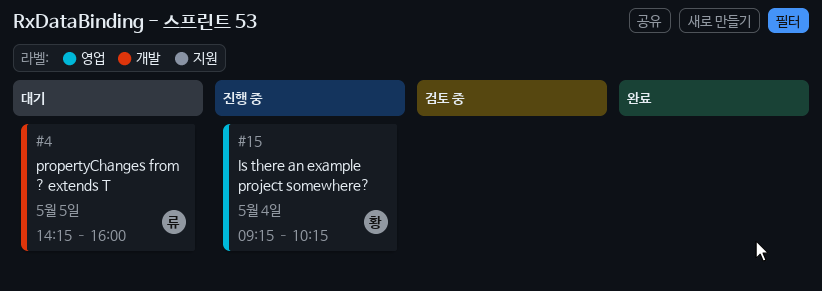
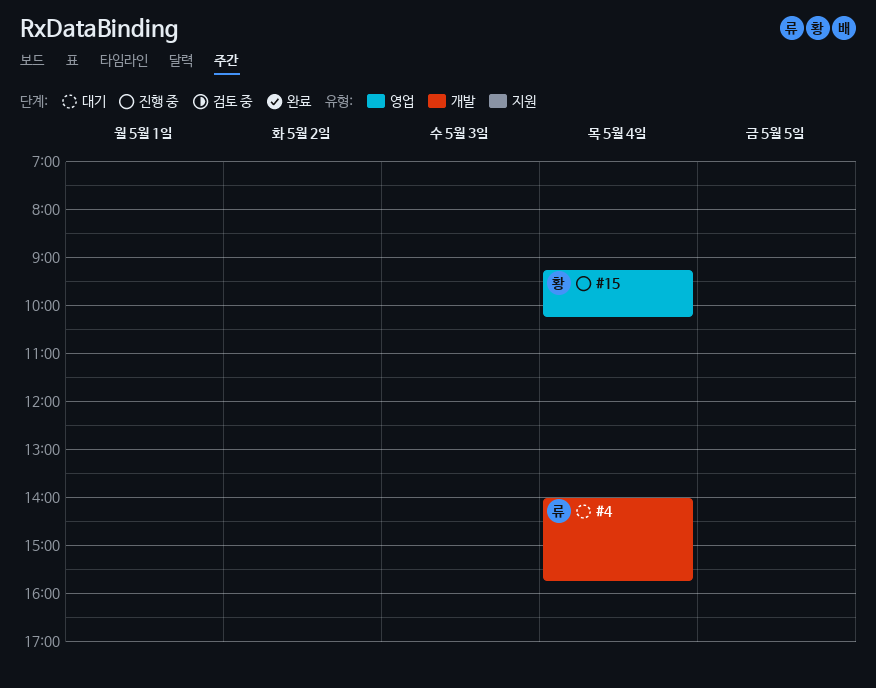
#4, day: May 5 -> May 4
#4, begins: 14:15 -> 14:00
#4, ends: 16:00 -> 15:45

